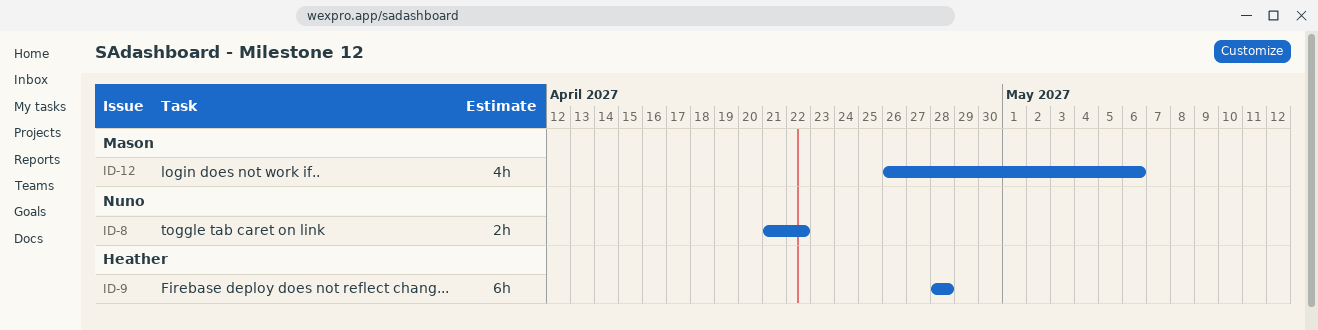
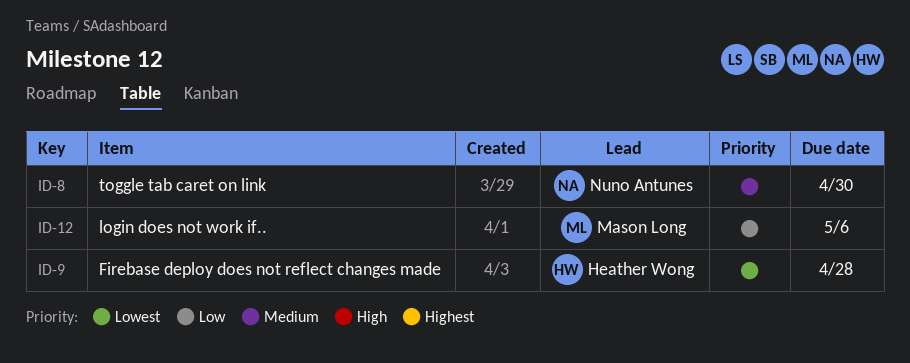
ID-8, due: Apr 22 -> Apr 30

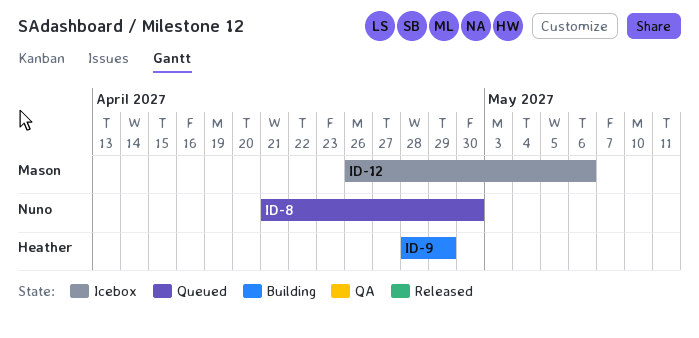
ID-9, due: Apr 28 -> Apr 29

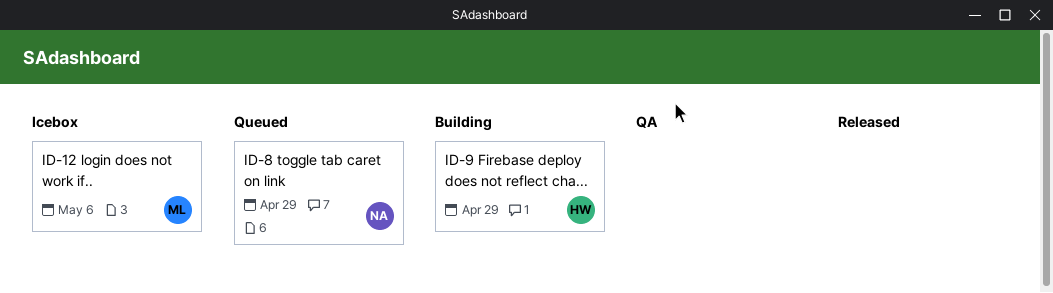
ID-8, due: Apr 30 -> Apr 29

